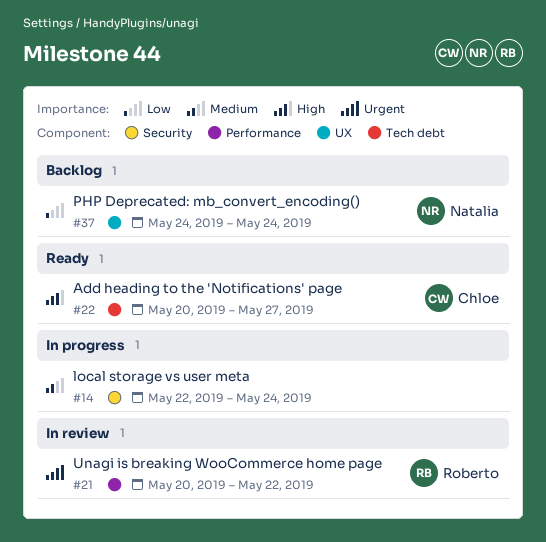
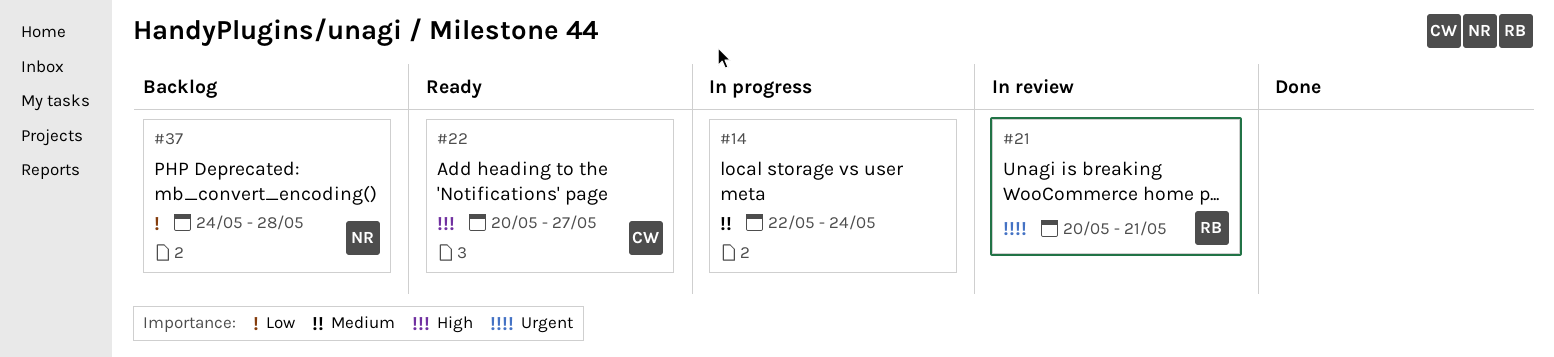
#21, due: May 22 -> May 21
#37, due: May 24 -> May 28

